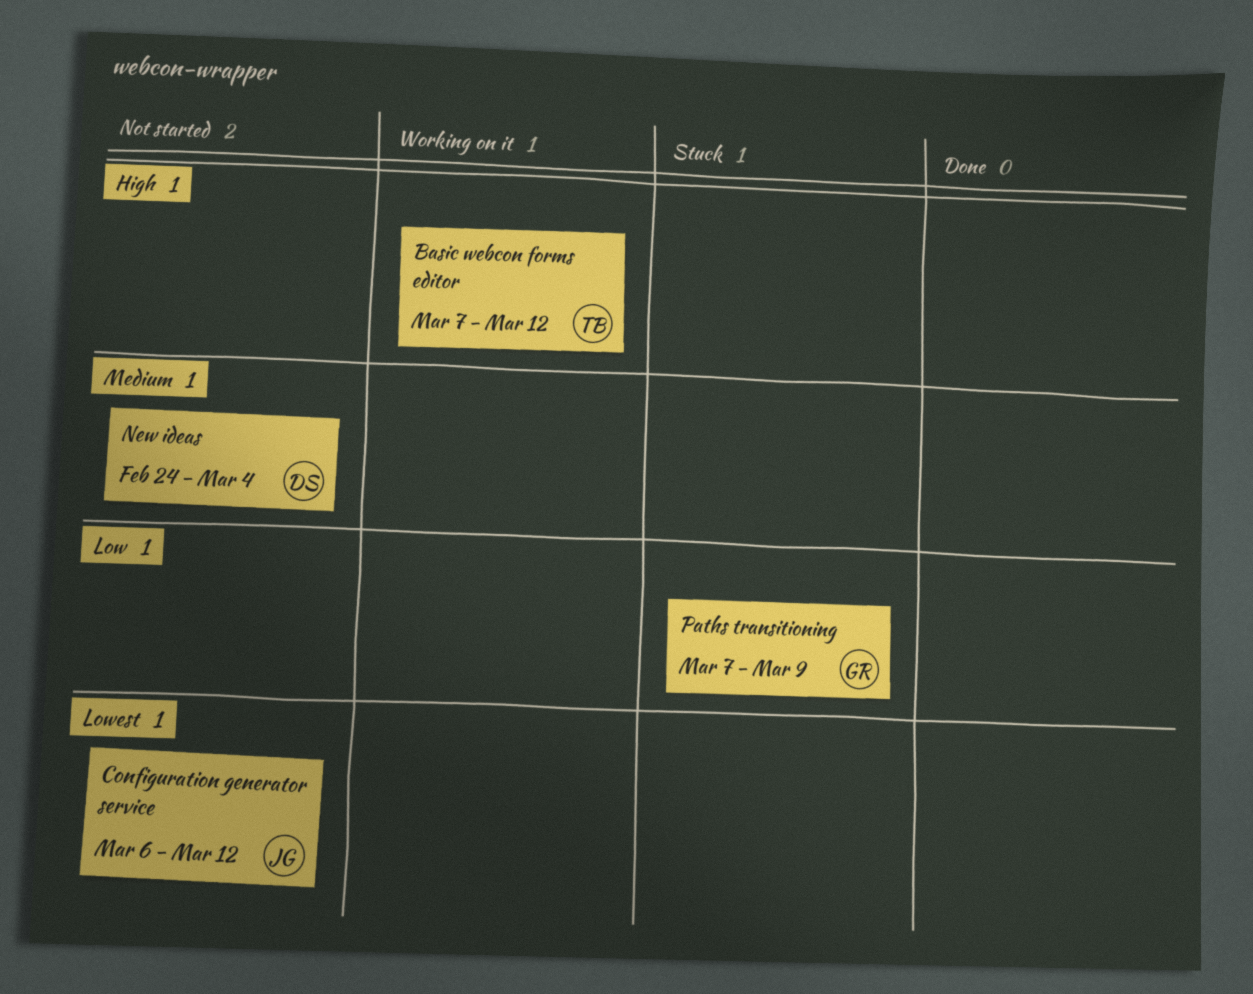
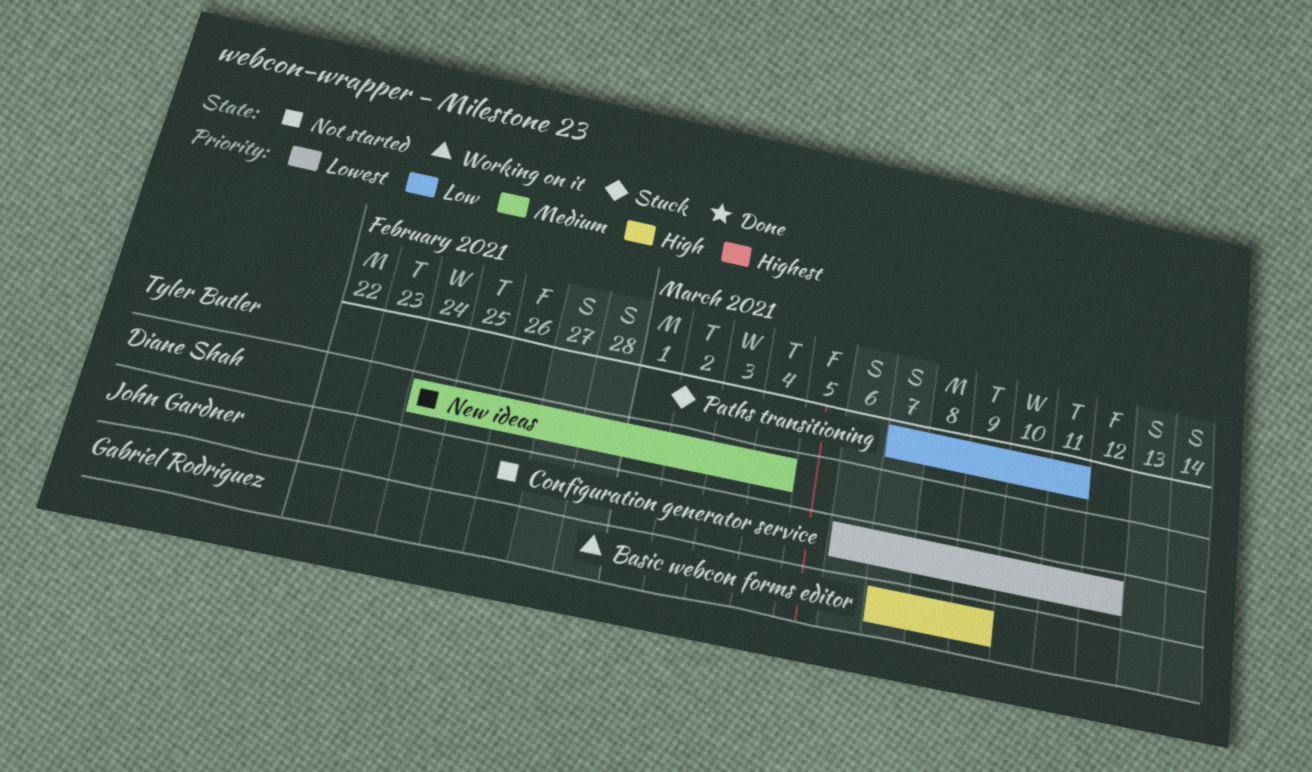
Basic webcon forms editor, owner: Tyler Butler -> Gabriel Rodriguez
Basic webcon forms editor, due: Mar 12 -> Mar 9
Paths transitioning, owner: Gabriel Rodriguez -> Tyler Butler
Paths transitioning, due: Mar 9 -> Mar 11

